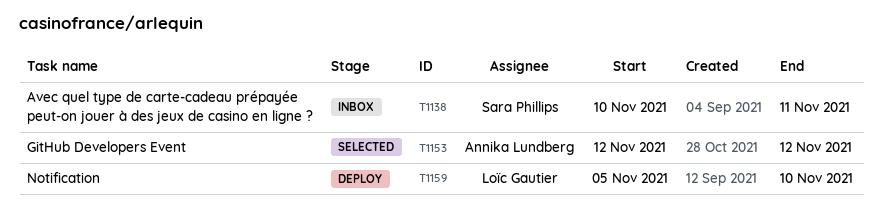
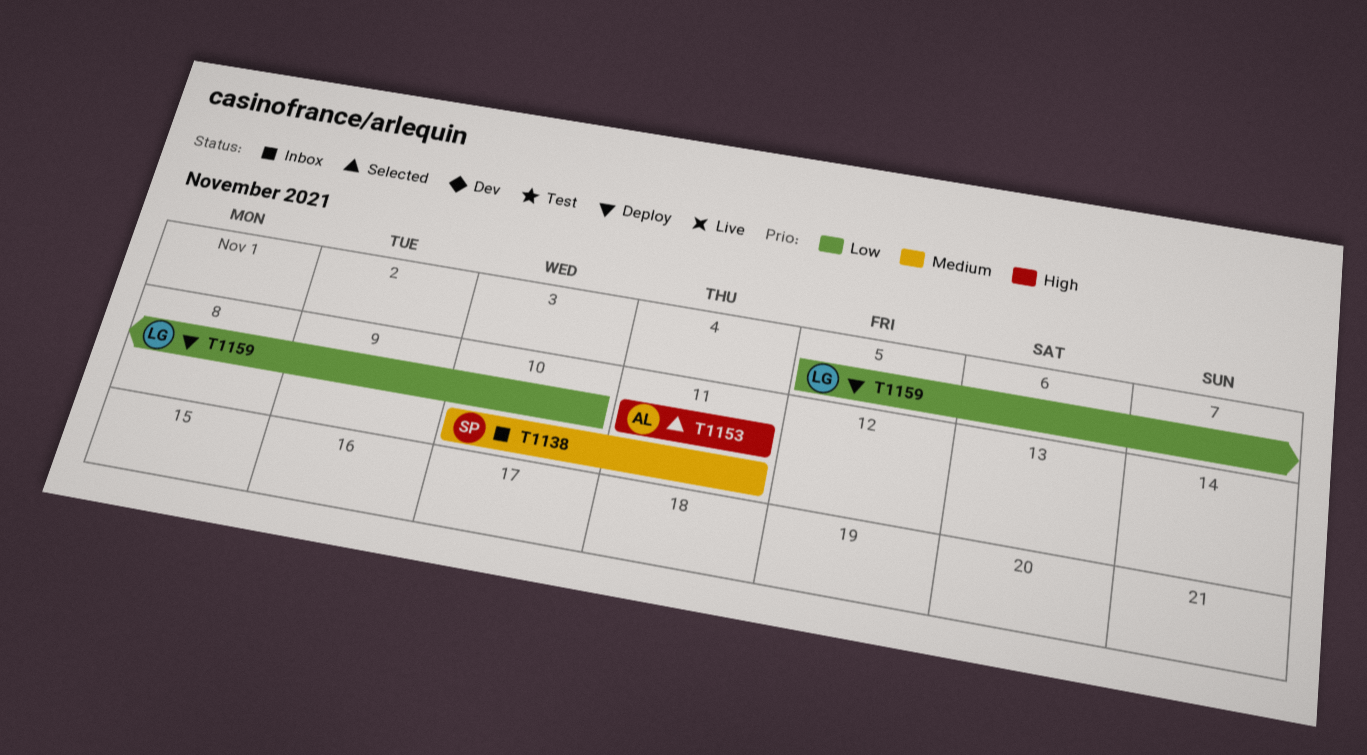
T1153, start: Nov 12 -> Nov 11
T1153, due: Nov 12 -> Nov 11

